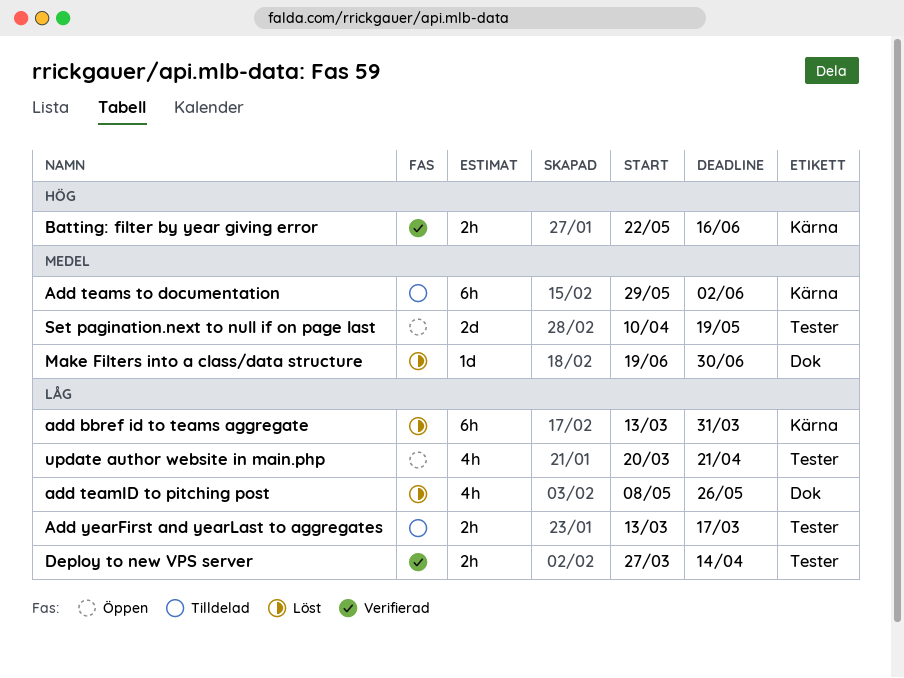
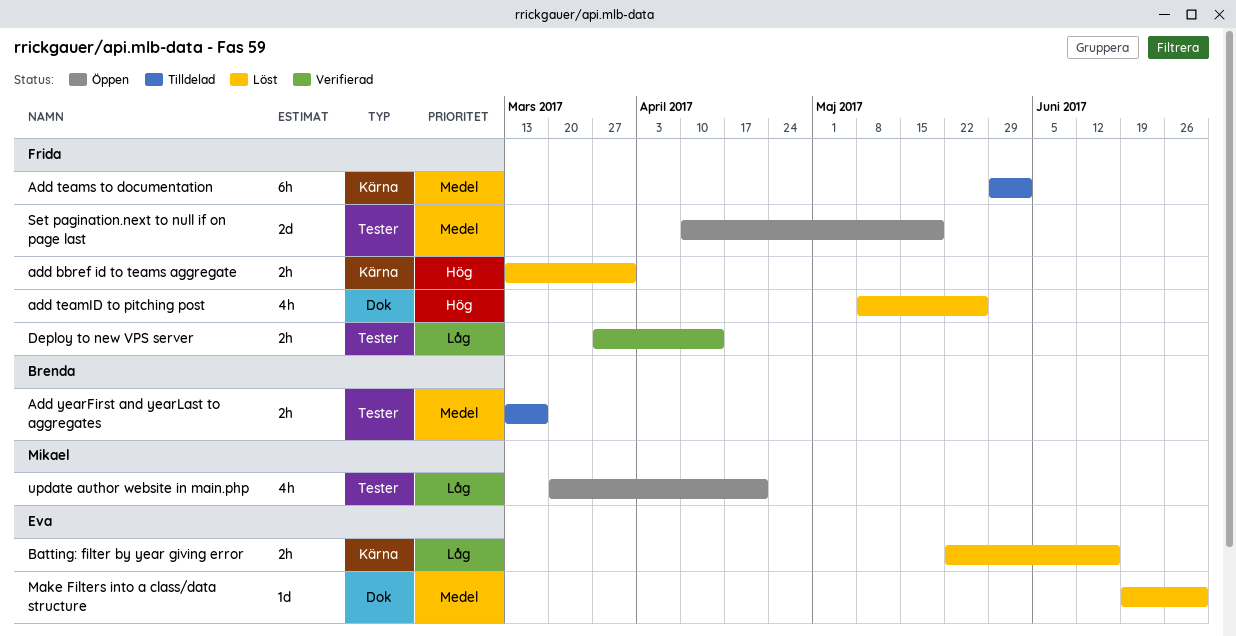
add bbref id to teams aggregate, priority: Låg -> Hög
add bbref id to teams aggregate, estimate: 6h -> 2h
add teamID to pitching post, priority: Låg -> Hög
Add yearFirst and yearLast to aggregates, priority: Låg -> Medel
Batting: filter by year giving error, status: Verifierad -> Löst
Batting: filter by year giving error, priority: Hög -> Låg

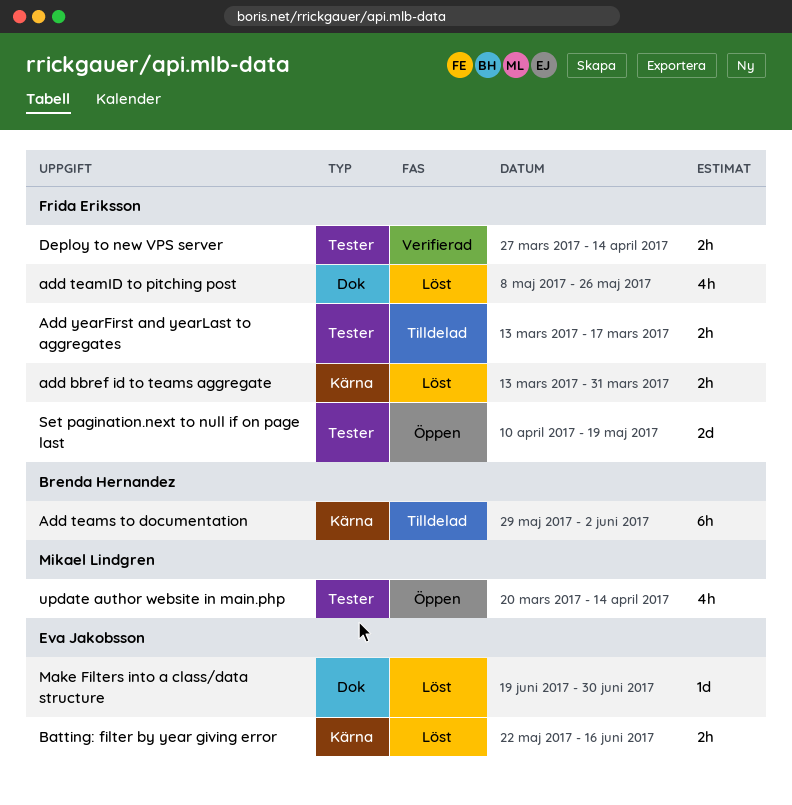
Add teams to documentation, owner: Frida Eriksson -> Brenda Hernandez
Add yearFirst and yearLast to aggregates, owner: Brenda Hernandez -> Frida Eriksson
update author website in main.php, due: Apr 21 -> Apr 14

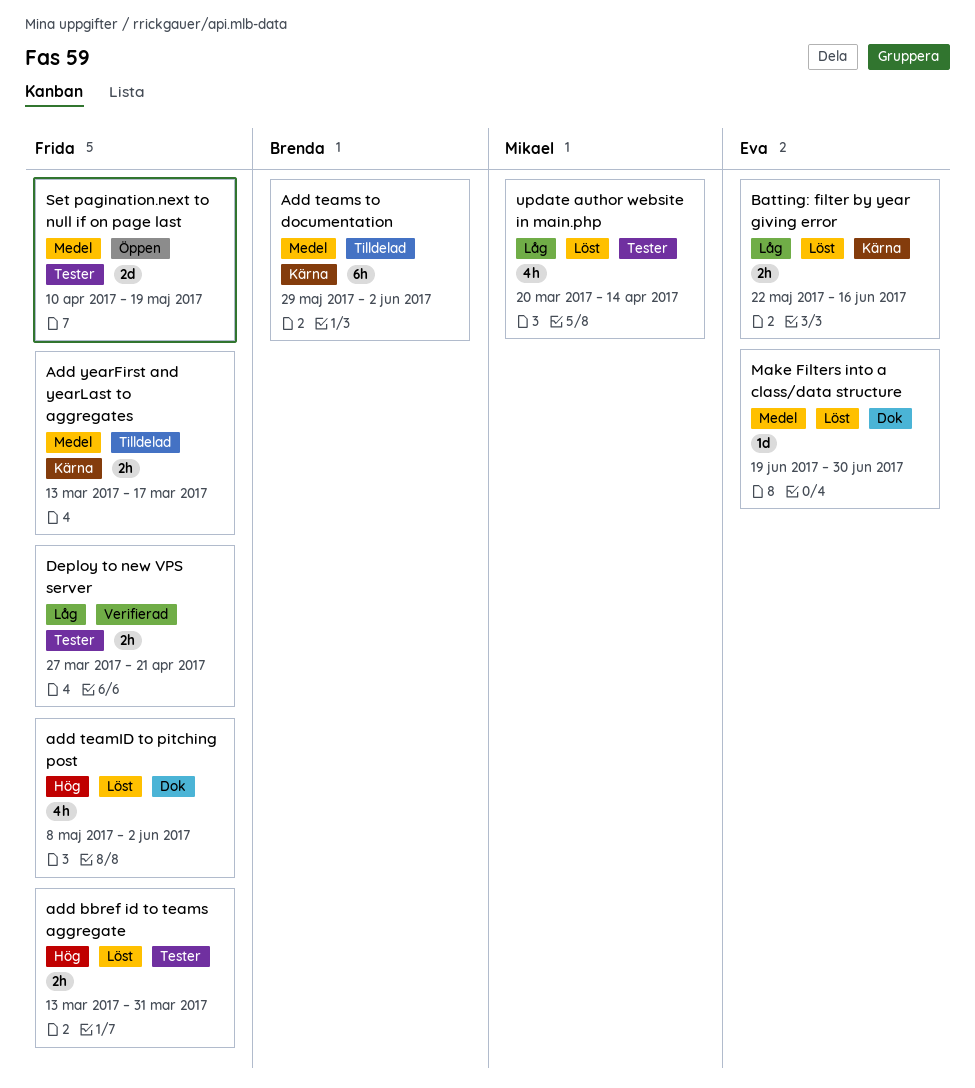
add bbref id to teams aggregate, label: Kärna -> Tester
add teamID to pitching post, due: May 26 -> Jun 2
Add yearFirst and yearLast to aggregates, label: Tester -> Kärna
Deploy to new VPS server, due: Apr 14 -> Apr 21
update author website in main.php, status: Öppen -> Löst

